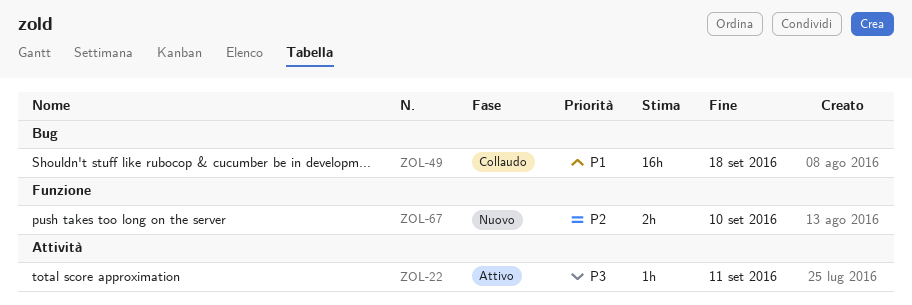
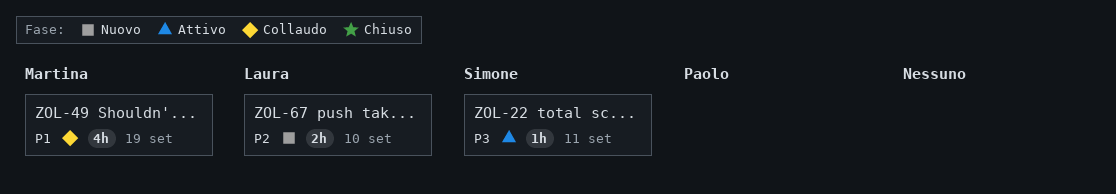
ZOL-49, estimate: 16h -> 4h
ZOL-49, due: Sep 18 -> Sep 19

